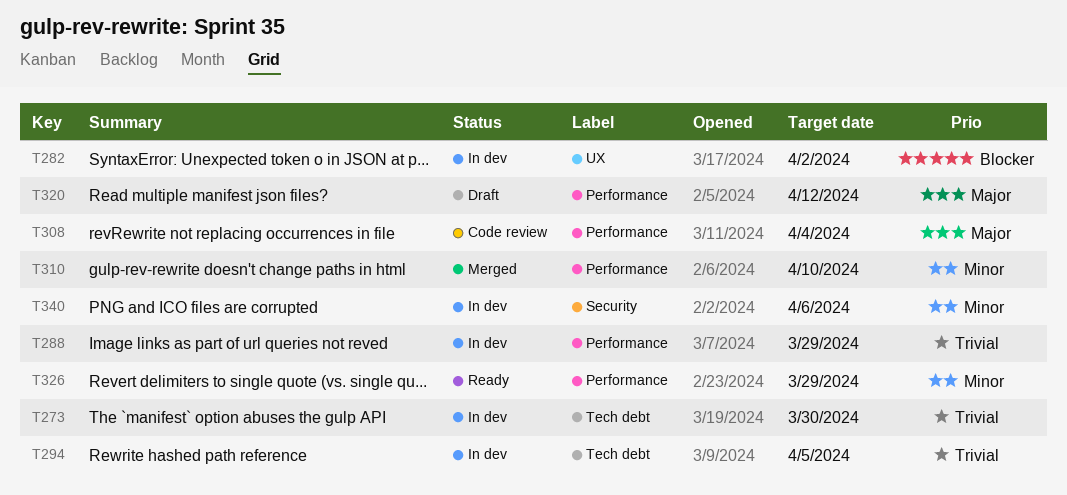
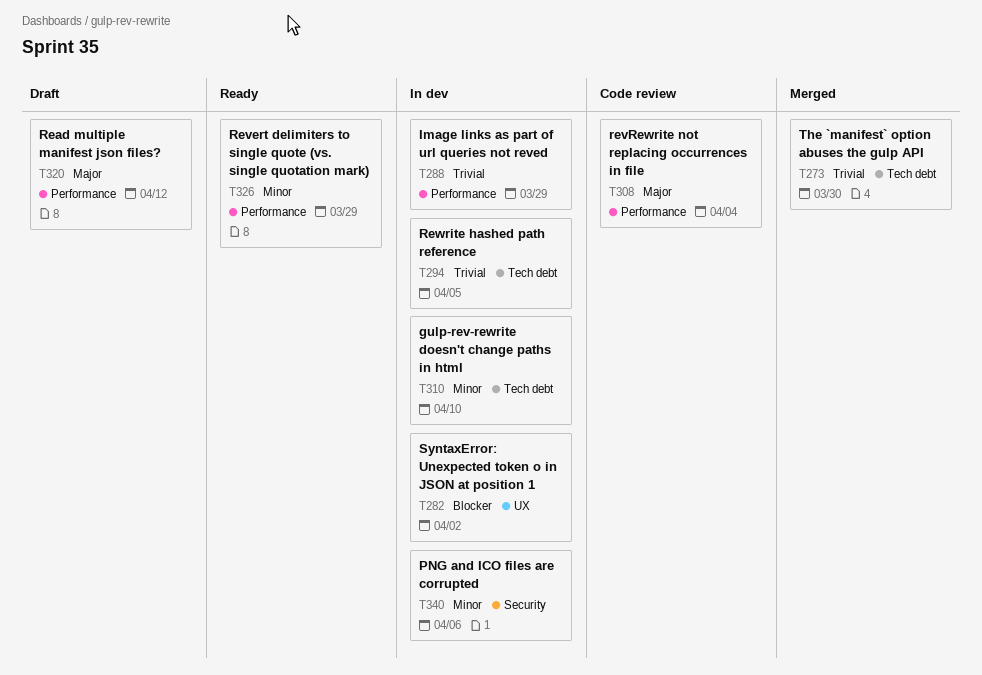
T273, status: In dev -> Merged
T310, status: Merged -> In dev
T310, label: Performance -> Tech debt

